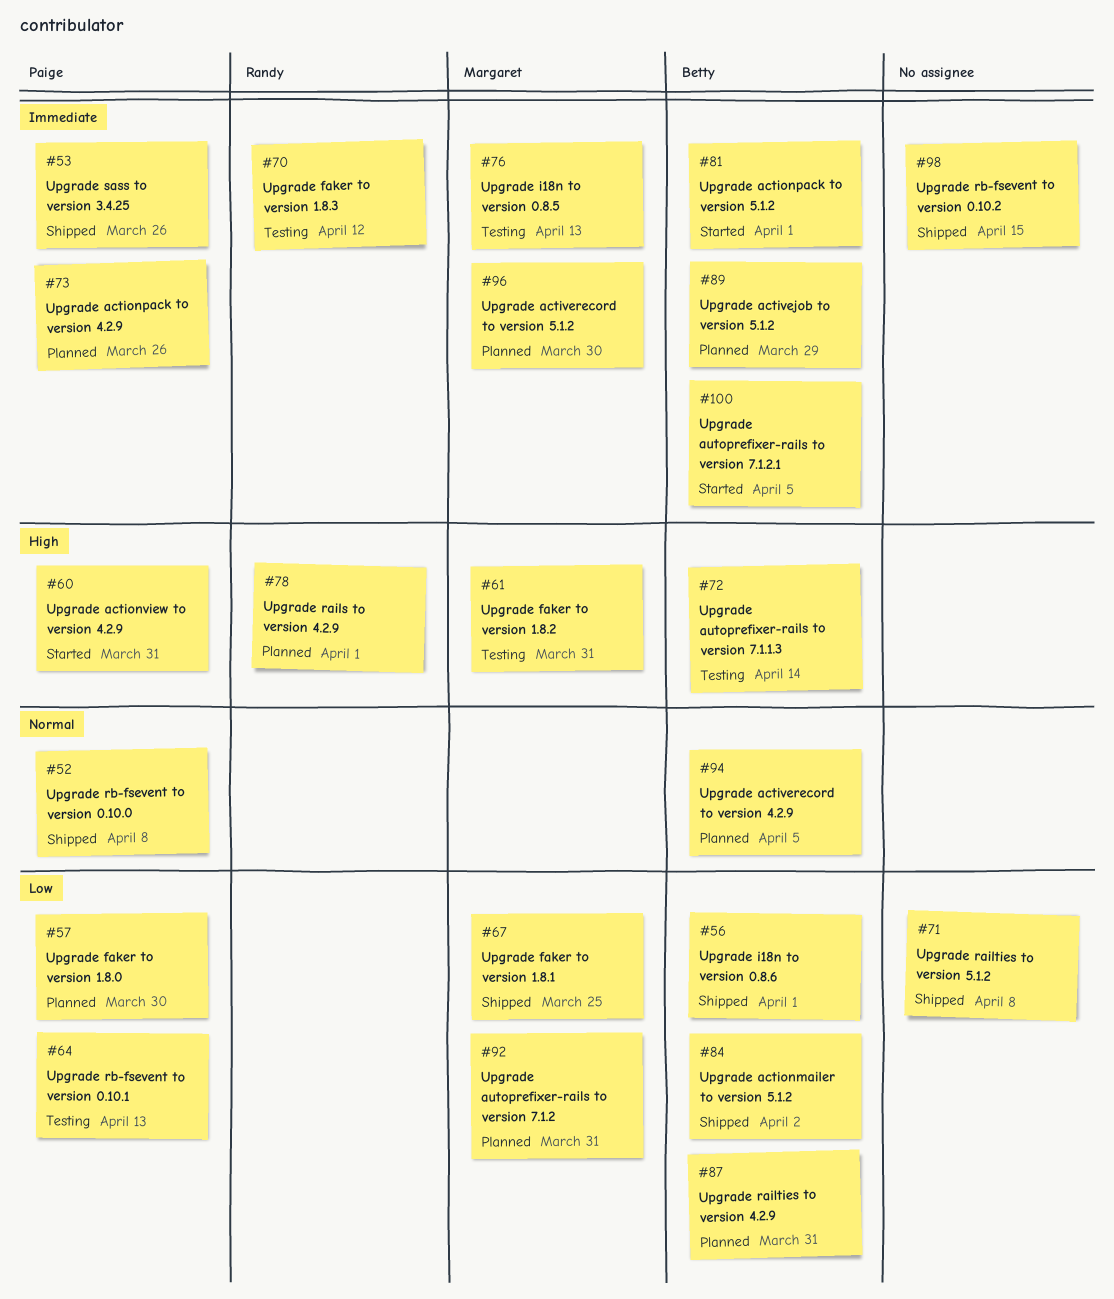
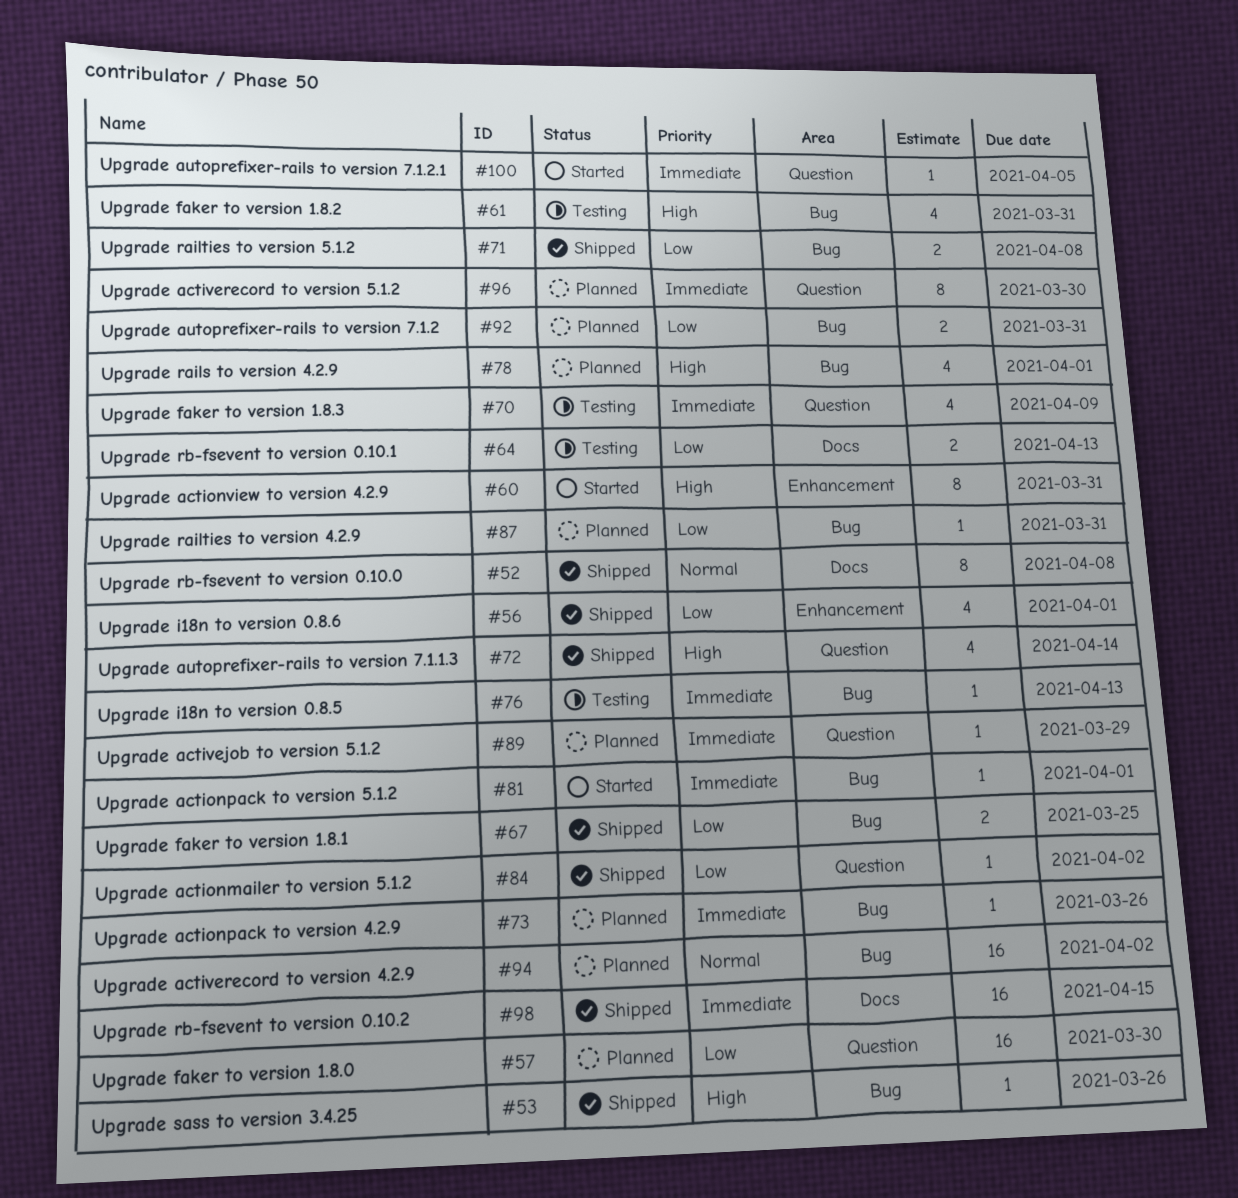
#53, priority: Immediate -> High
#70, due: Apr 12 -> Apr 9
#72, status: Testing -> Shipped
#94, due: Apr 5 -> Apr 2

